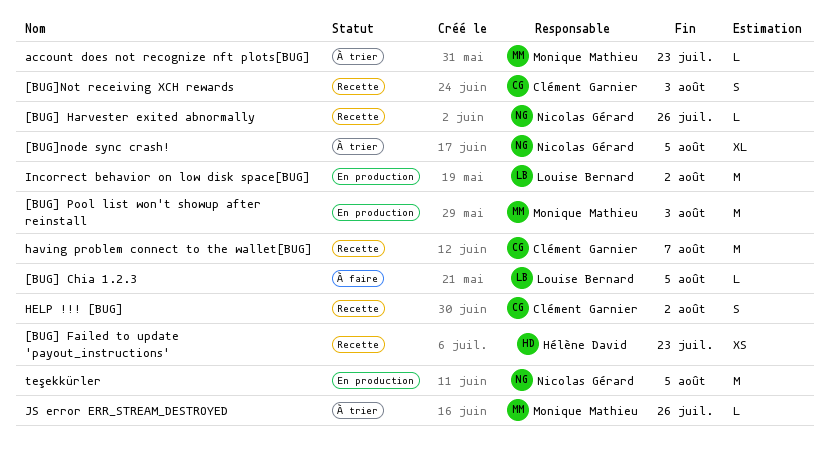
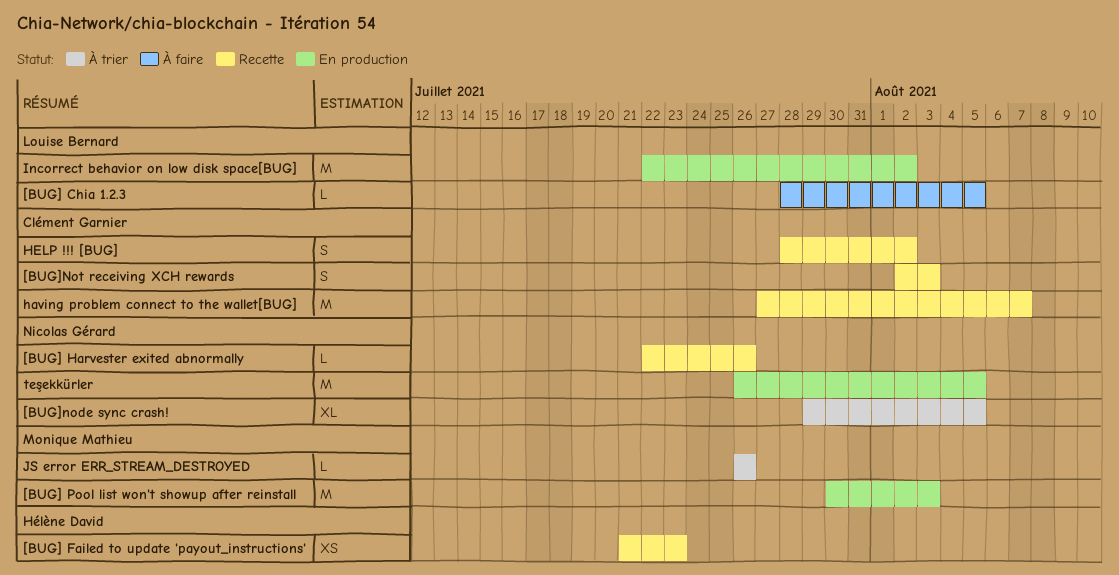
account does not recognize nft plots[BUG]: present -> none

